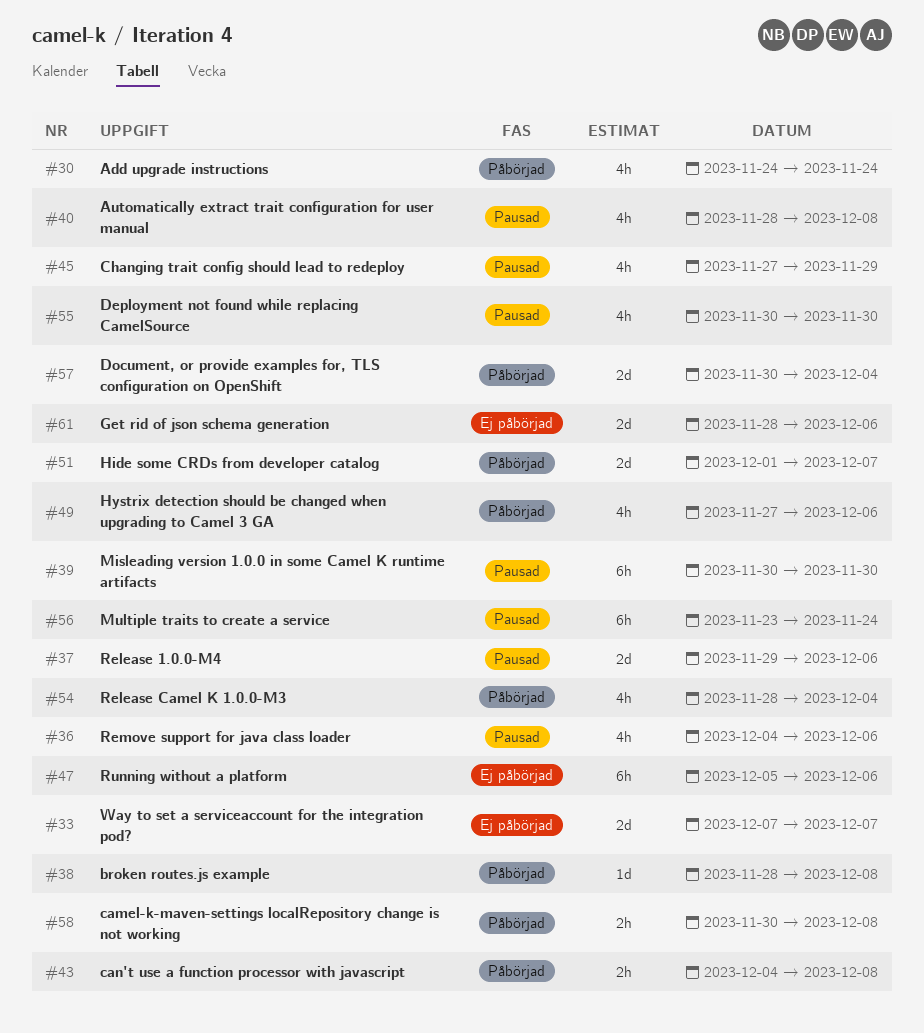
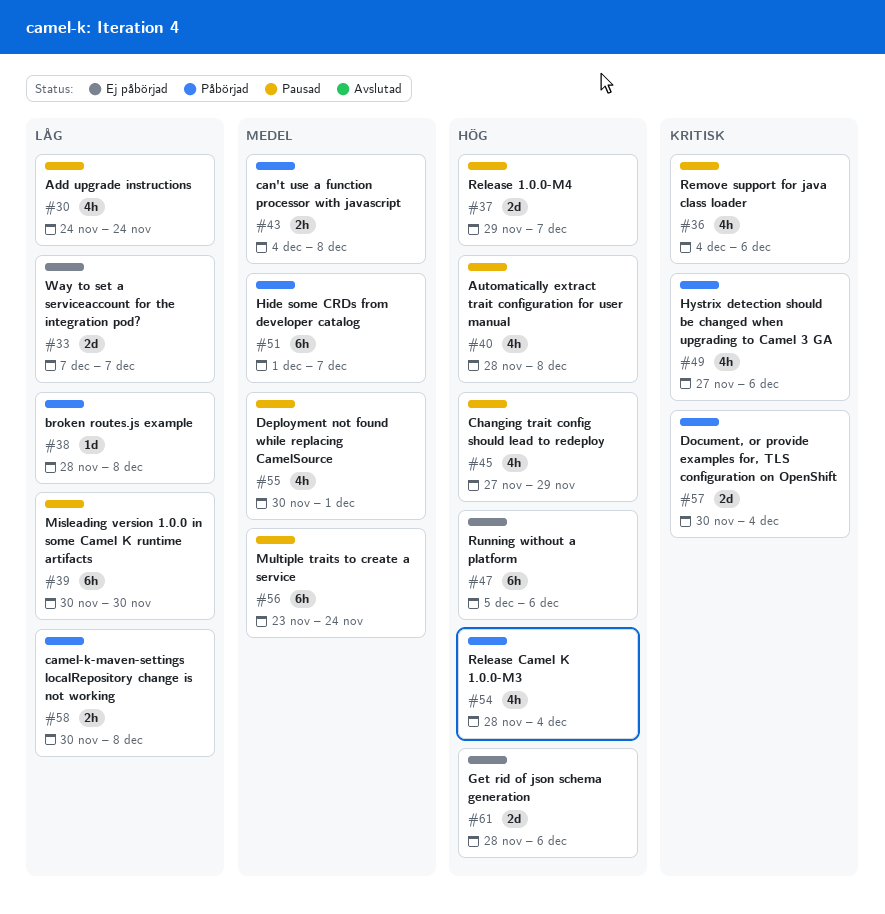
#30, status: Påbörjad -> Pausad
#37, due: Dec 6 -> Dec 7
#51, estimate: 2d -> 6h
#55, due: Nov 30 -> Dec 1

